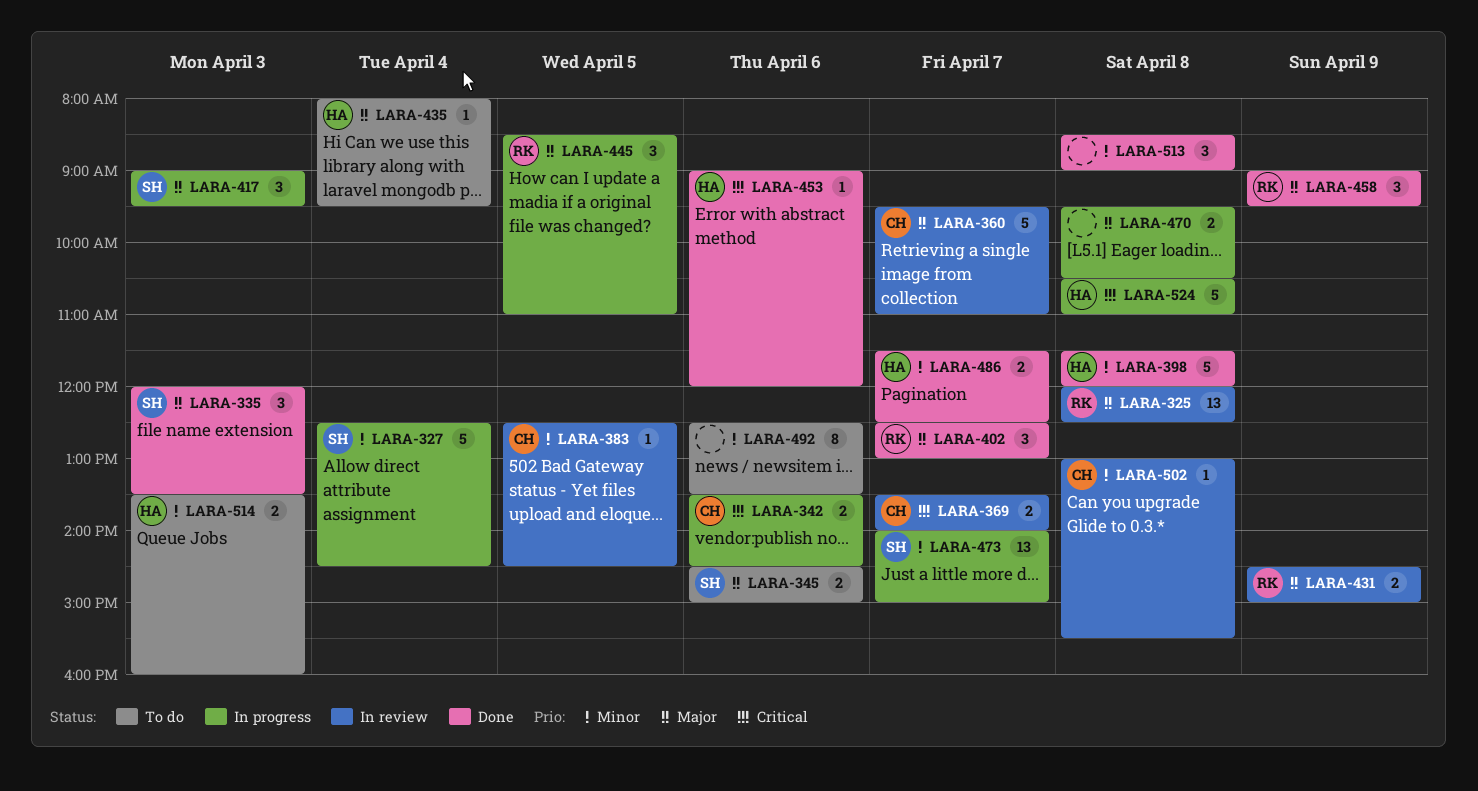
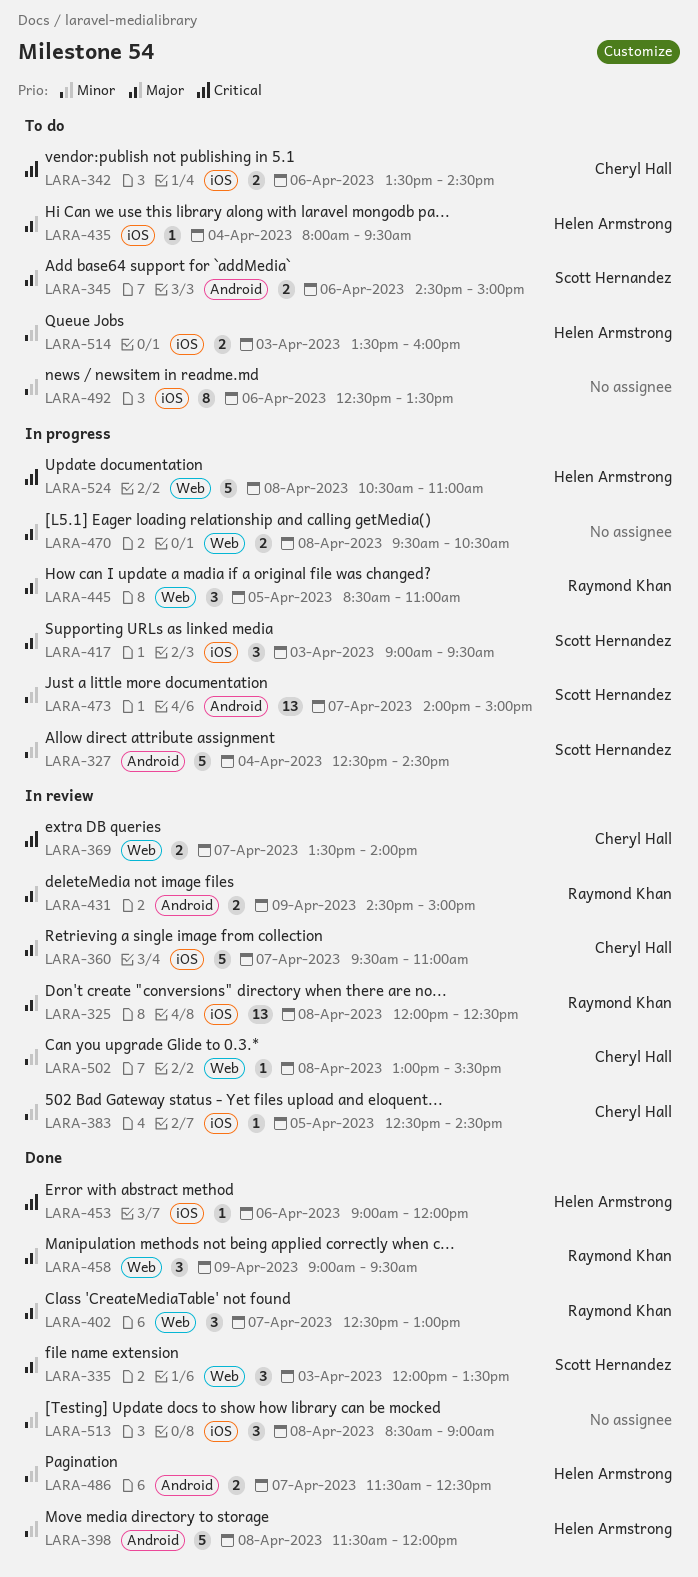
LARA-342, status: In progress -> To do

